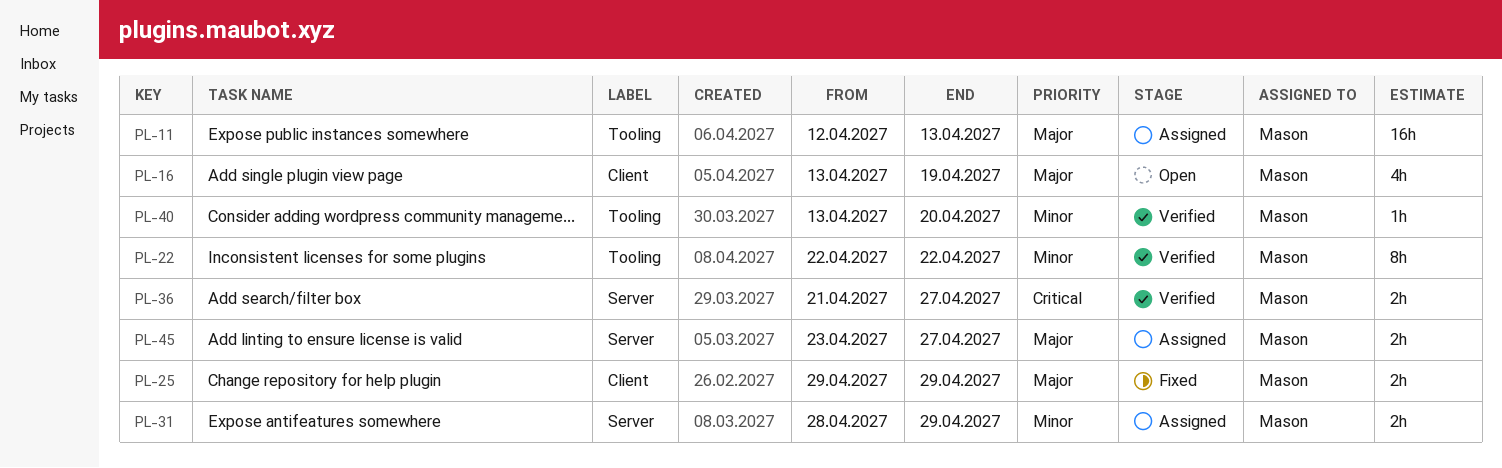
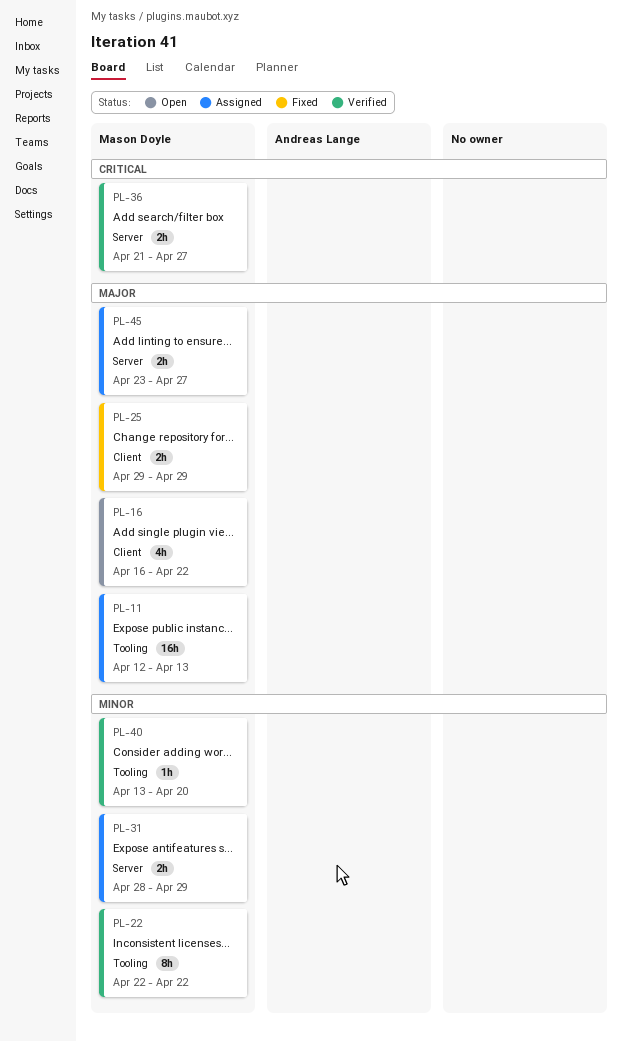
PL-16, start: Apr 13 -> Apr 16
PL-16, due: Apr 19 -> Apr 22

